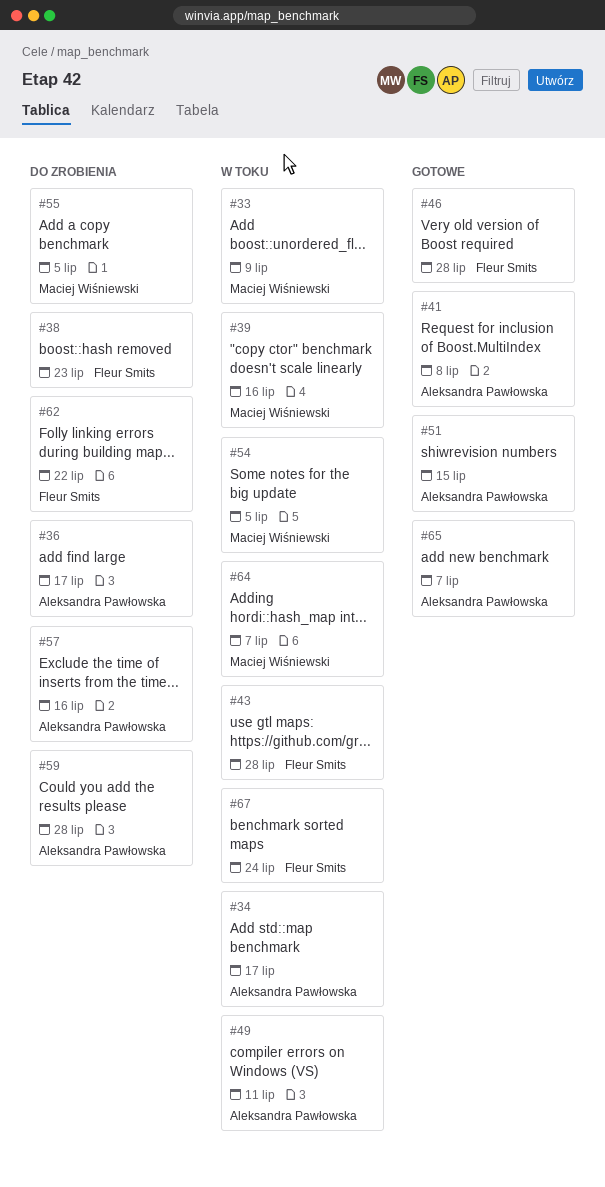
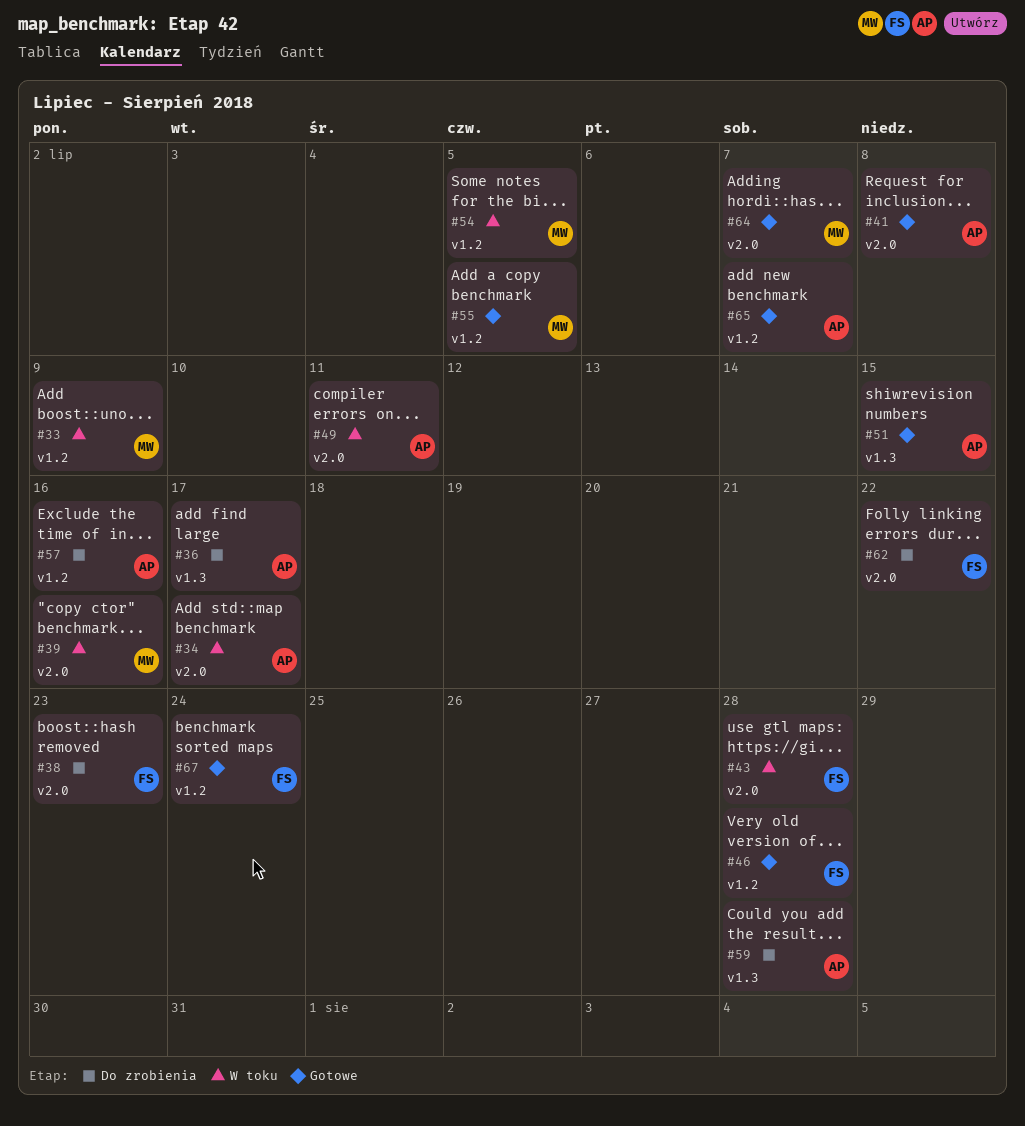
#55, status: Do zrobienia -> Gotowe
#64, status: W toku -> Gotowe
#67, status: W toku -> Gotowe

